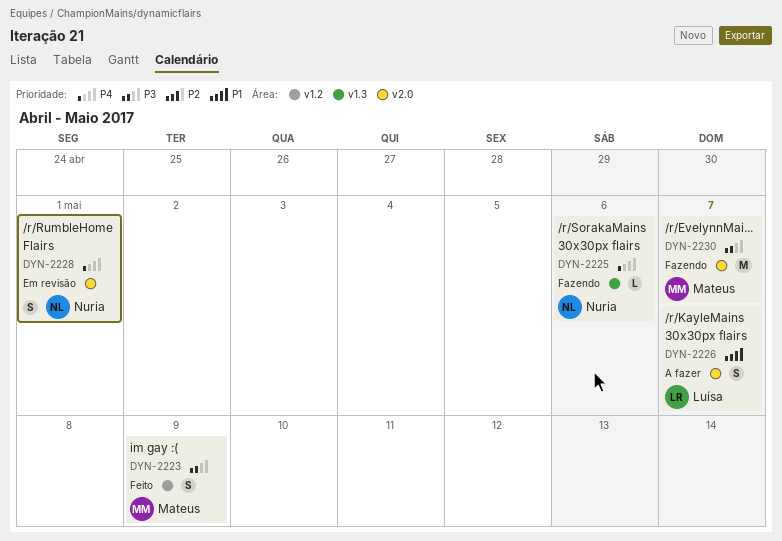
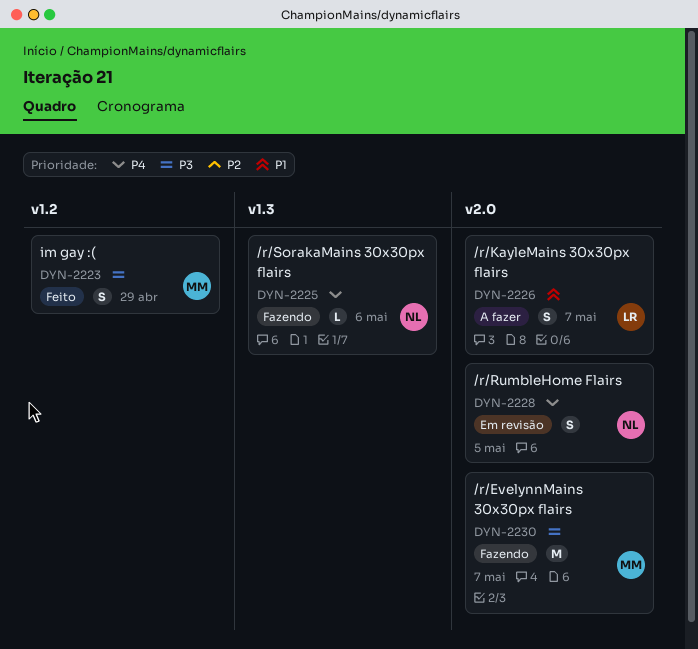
DYN-2223, due: May 9 -> Apr 29
DYN-2228, due: May 1 -> May 5

